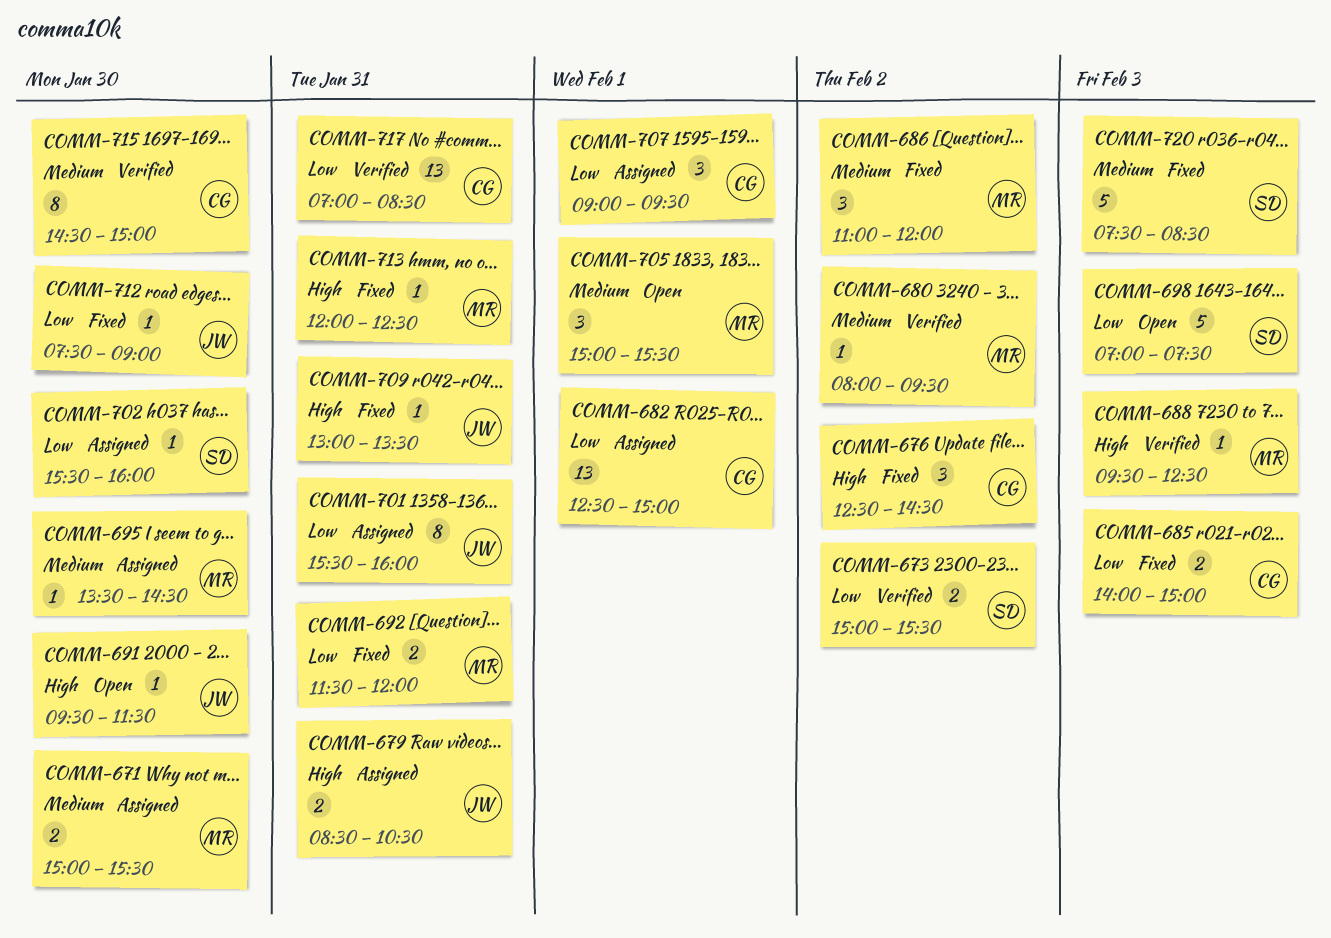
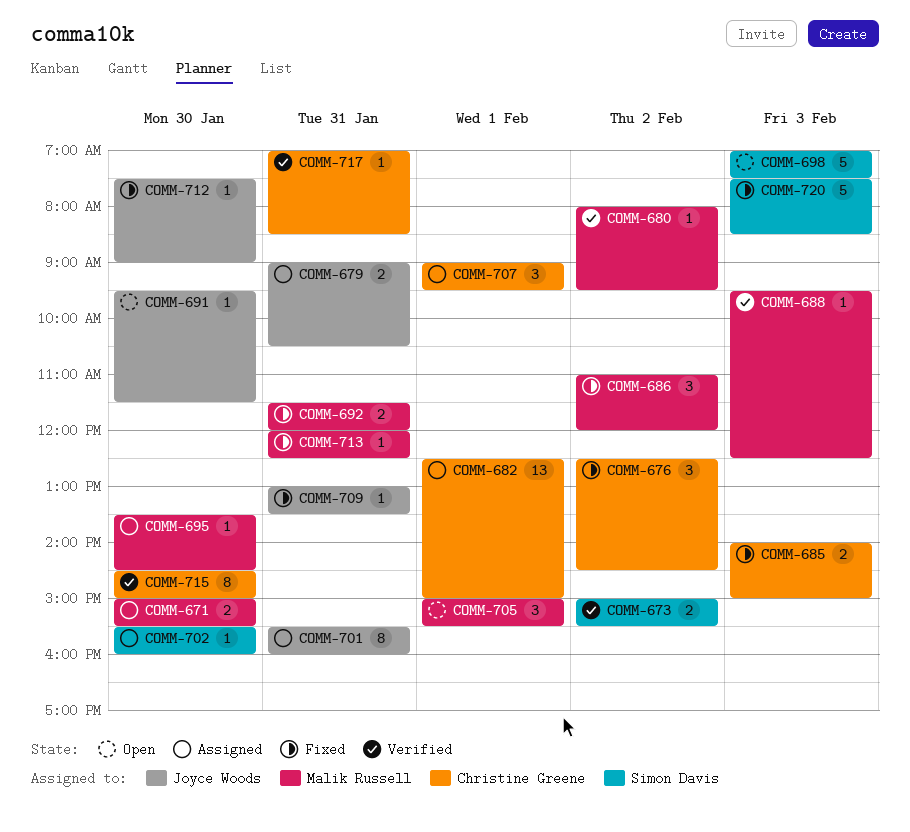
COMM-679, begins: 08:30 -> 09:00
COMM-717, estimate: 13 -> 1

